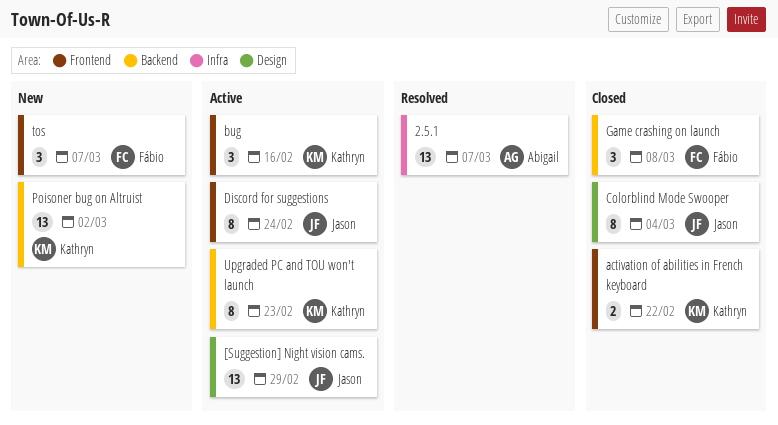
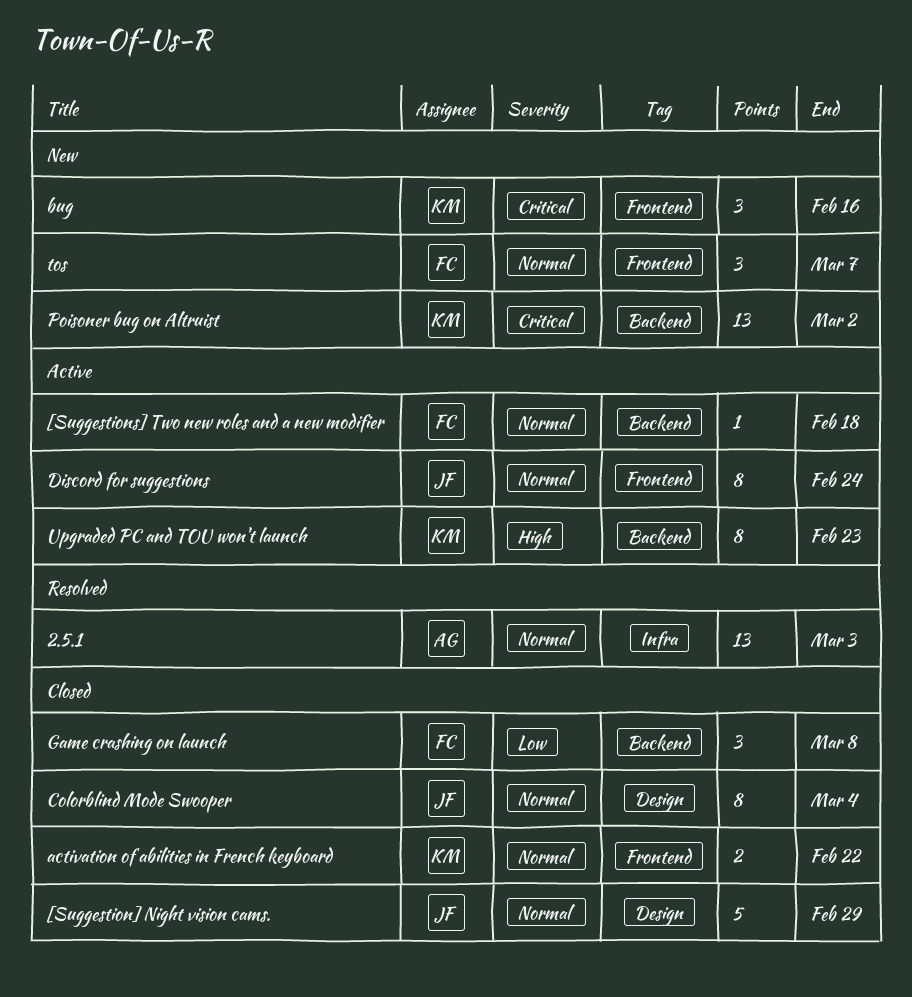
2.5.1, due: Mar 7 -> Mar 3
[Suggestion] Night vision cams., status: Active -> Closed
[Suggestion] Night vision cams., estimate: 13 -> 5
[Suggestions] Two new roles and a new modifier: none -> present
bug, status: Active -> New

